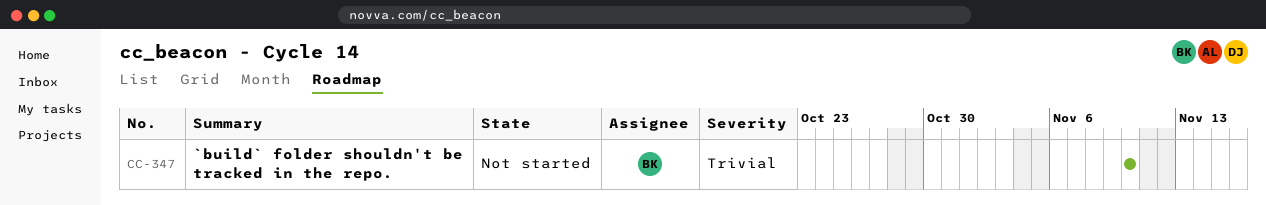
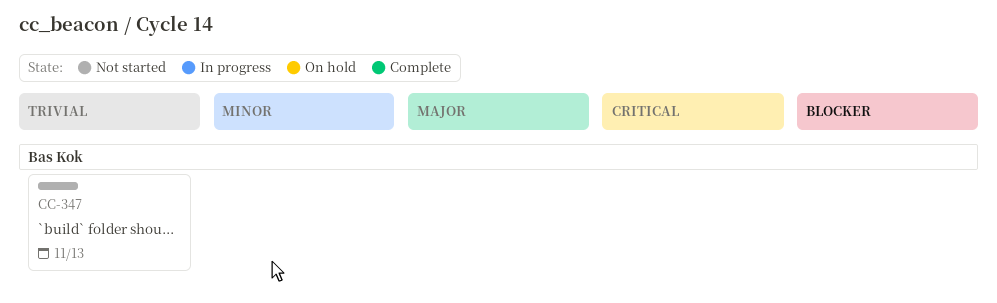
CC-347, due: Nov 10 -> Nov 13

